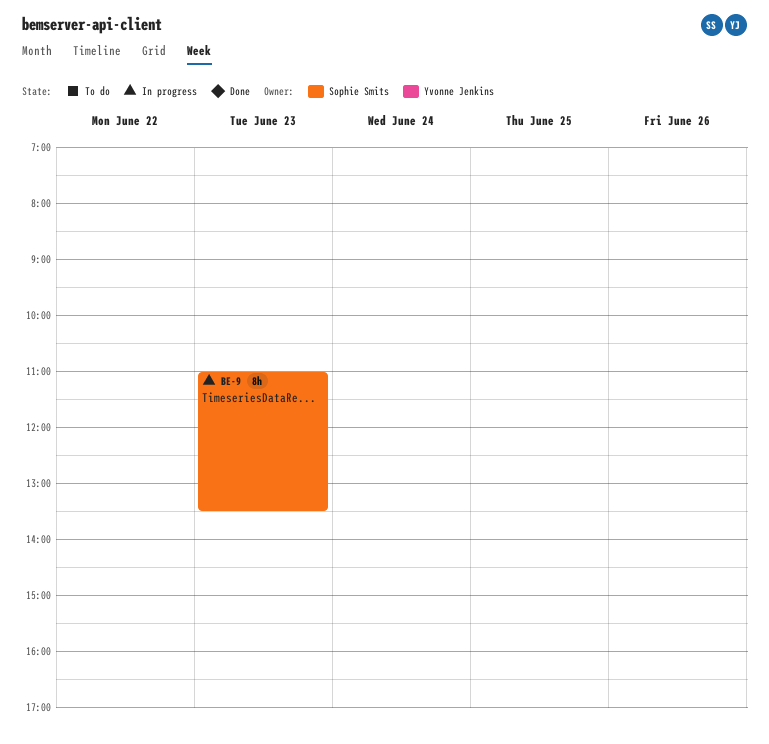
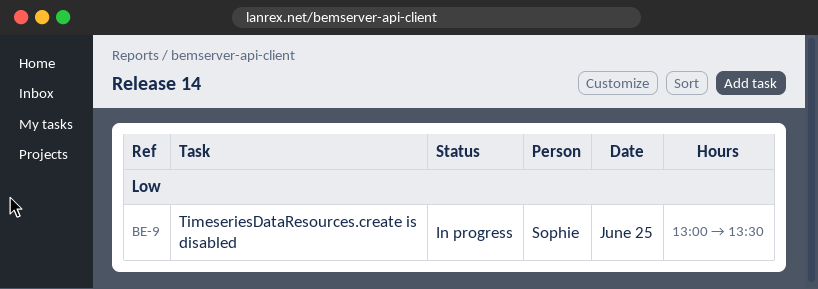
BE-9, day: Jun 23 -> Jun 25
BE-9, begins: 11:00 -> 13:00

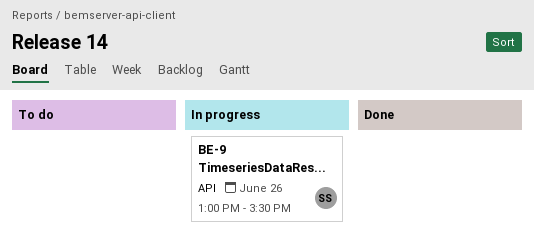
BE-9, day: Jun 25 -> Jun 26
BE-9, ends: 13:30 -> 15:30

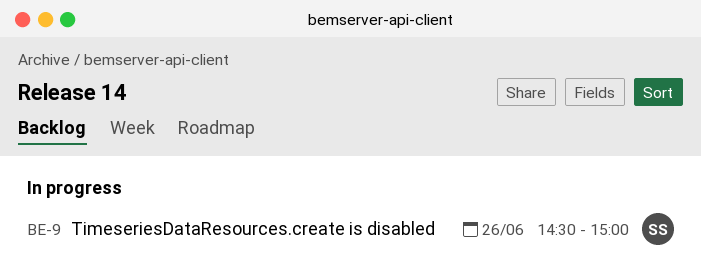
BE-9, begins: 13:00 -> 14:30
BE-9, ends: 15:30 -> 15:00

